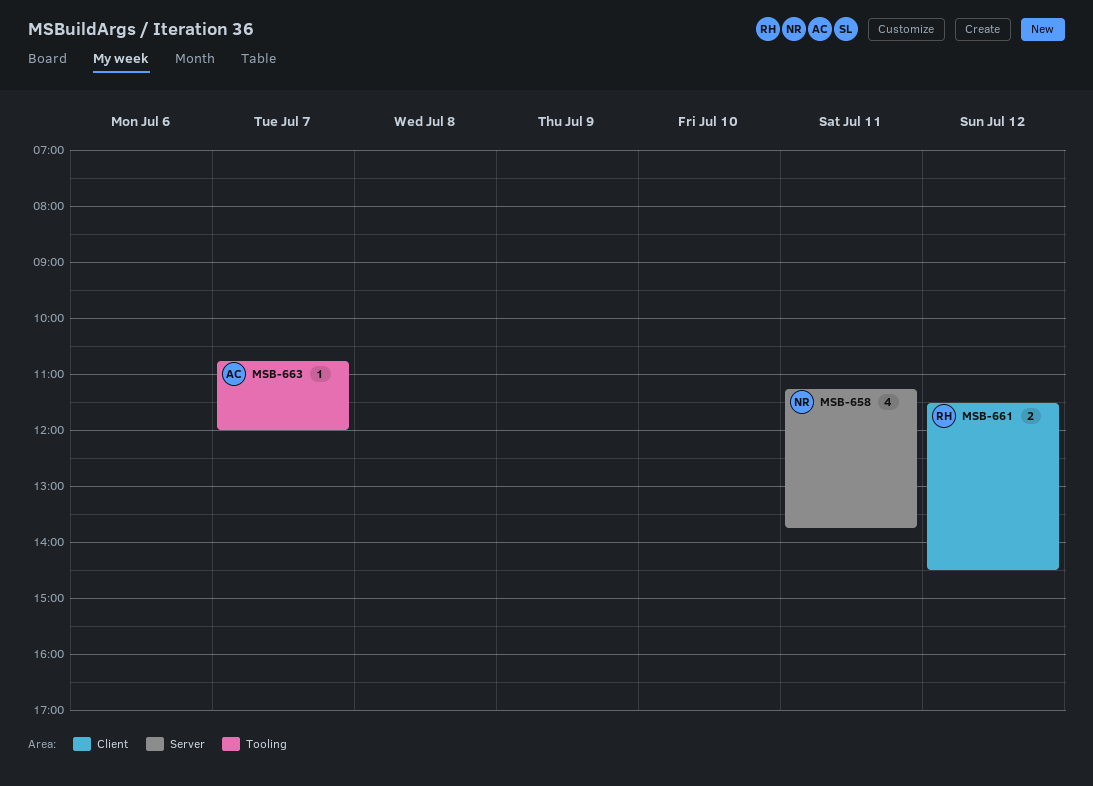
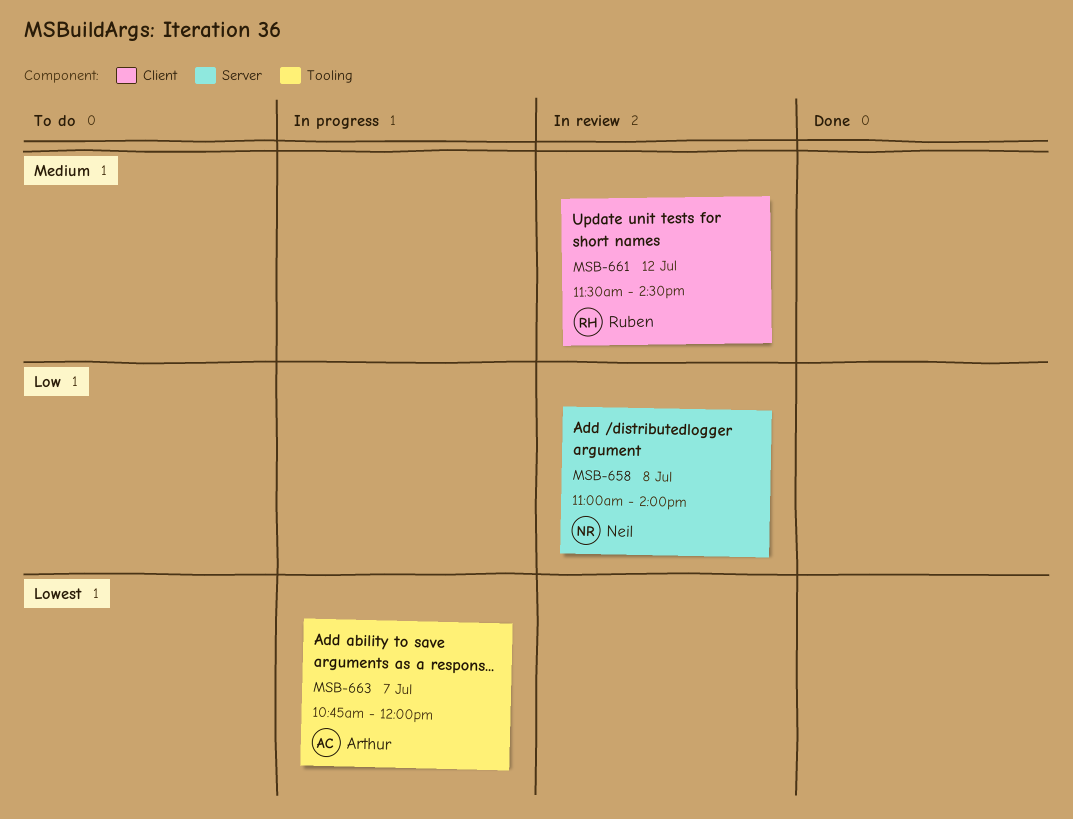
MSB-658, day: Jul 11 -> Jul 8
MSB-658, begins: 11:15 -> 11:00
MSB-658, ends: 13:45 -> 14:00

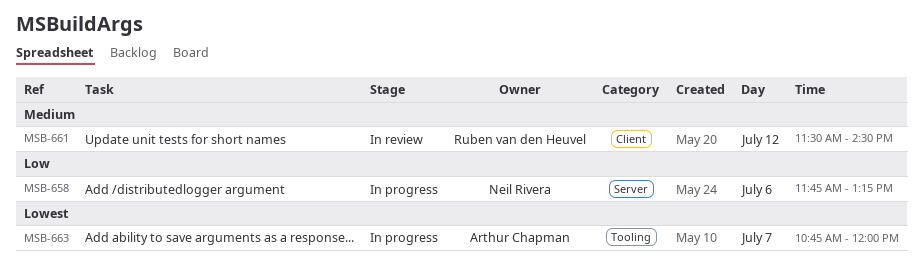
MSB-658, status: In review -> In progress
MSB-658, day: Jul 8 -> Jul 6
MSB-658, begins: 11:00 -> 11:45
MSB-658, ends: 14:00 -> 13:15

